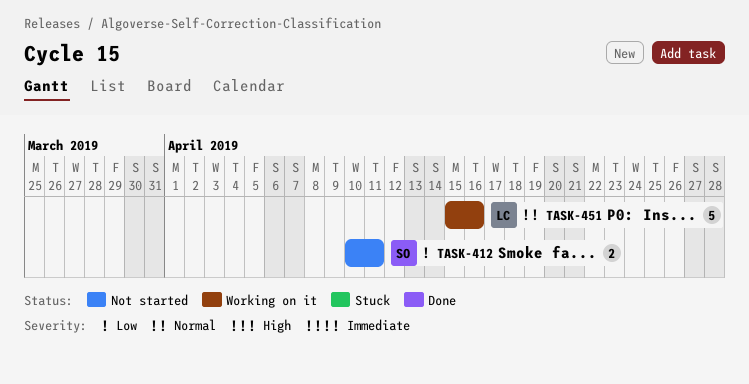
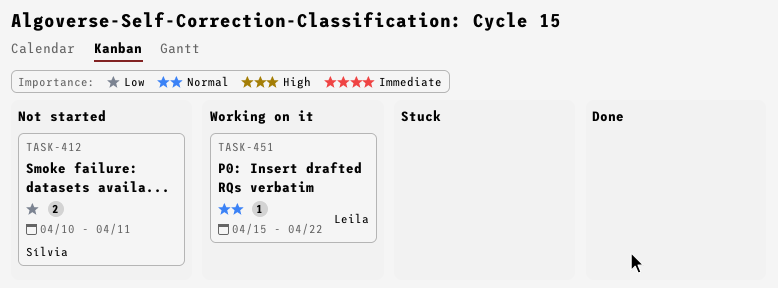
TASK-451, estimate: 5 -> 1
TASK-451, due: Apr 16 -> Apr 22

